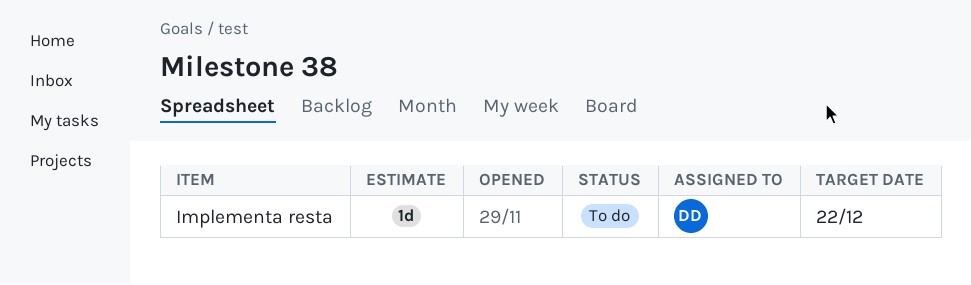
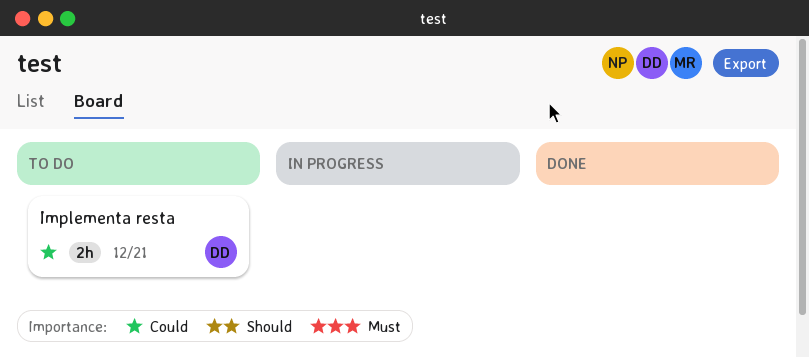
Implementa resta, estimate: 1d -> 2h
Implementa resta, due: Dec 22 -> Dec 21

